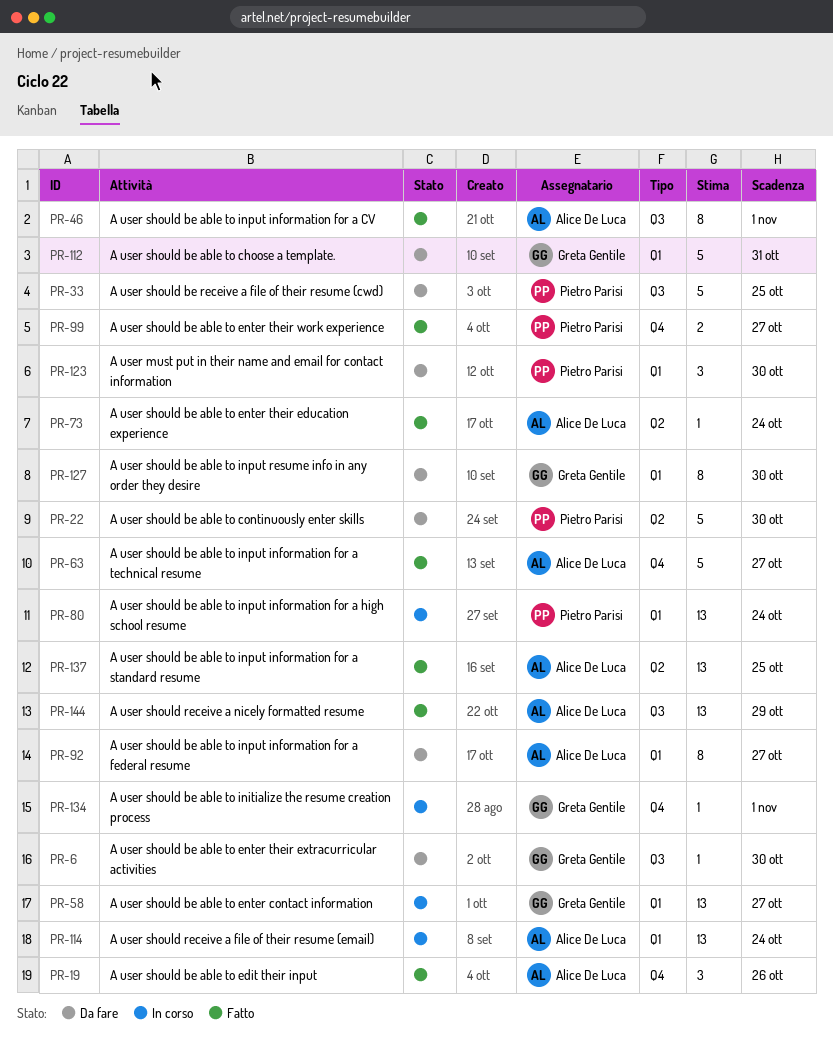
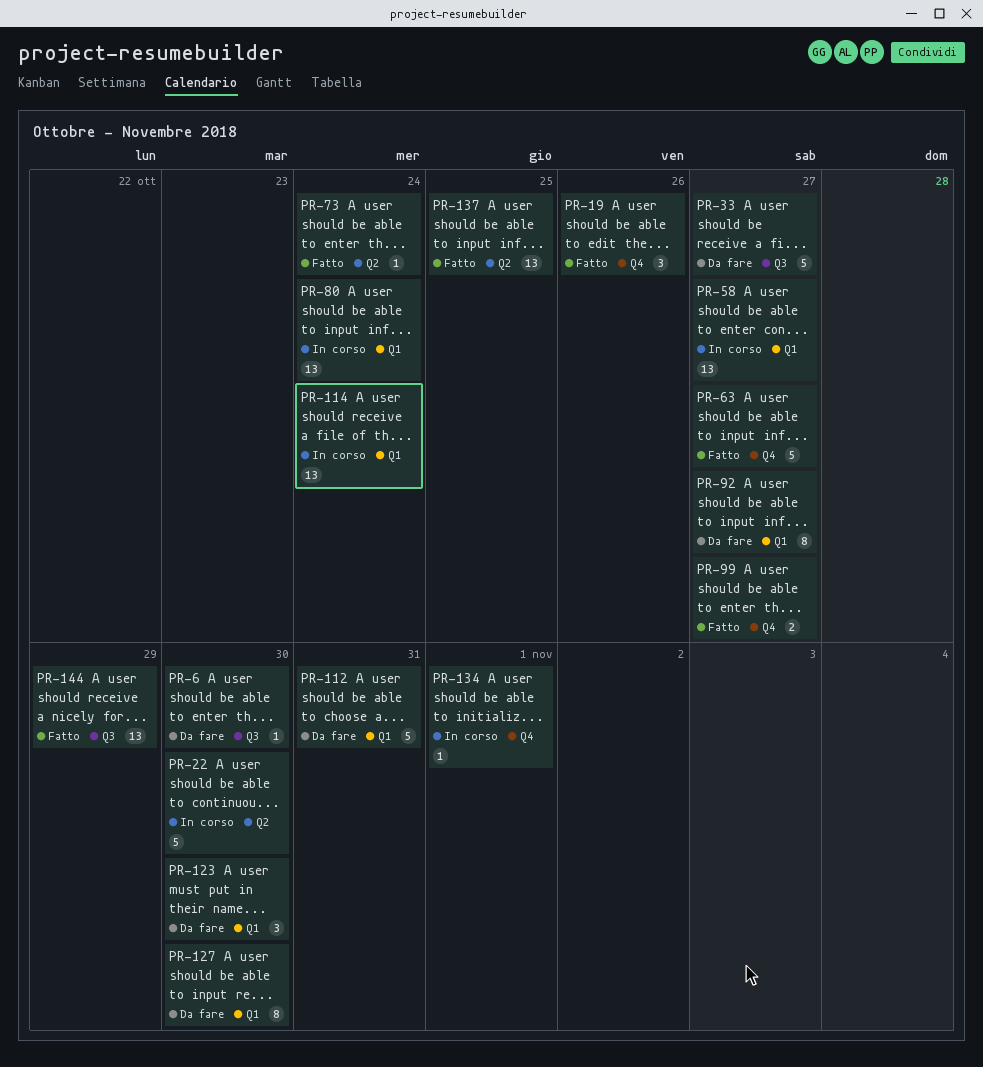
PR-22, status: Da fare -> In corso
PR-33, due: Oct 25 -> Oct 27
PR-46: present -> none

